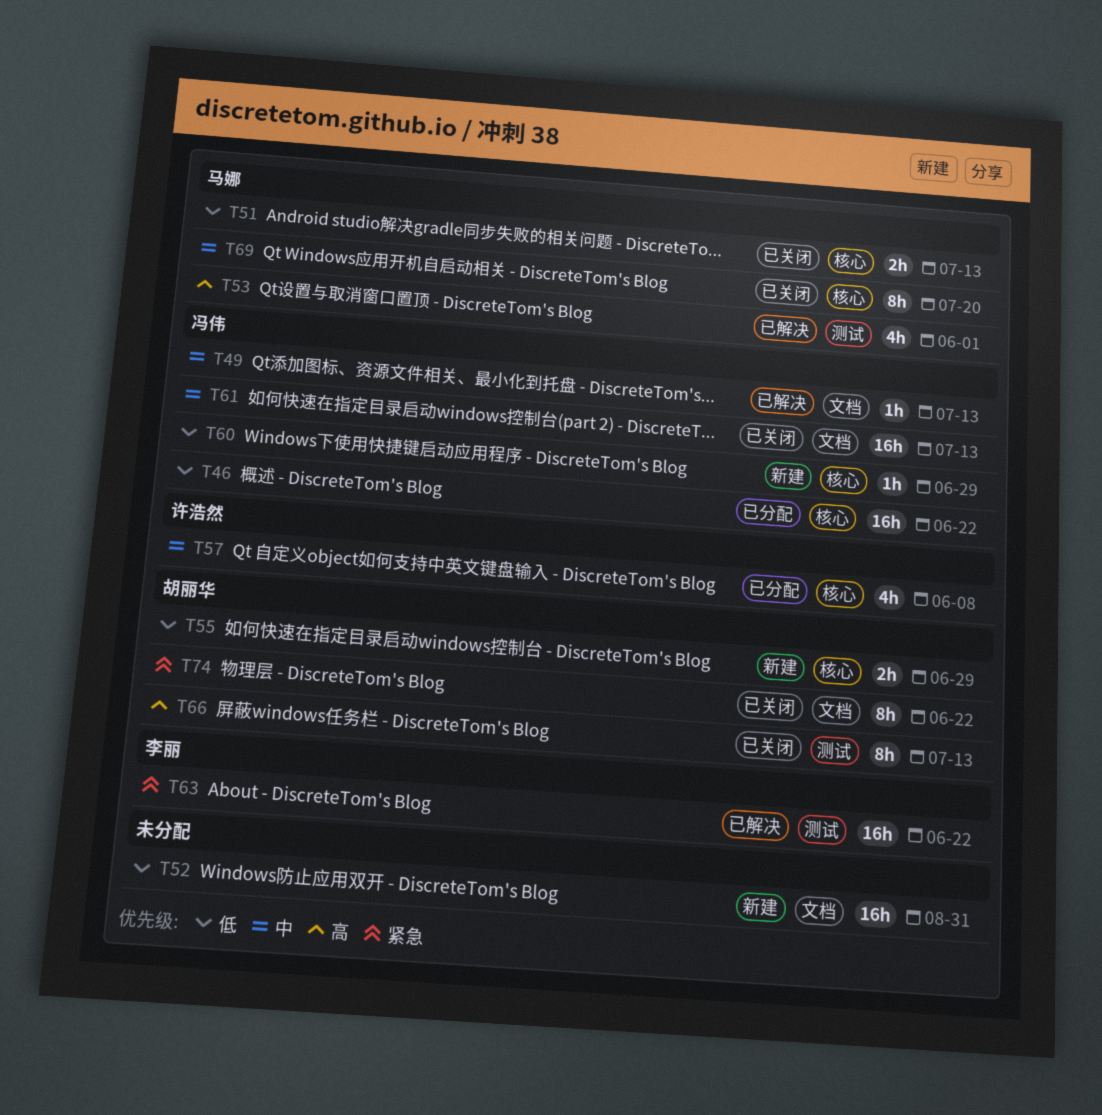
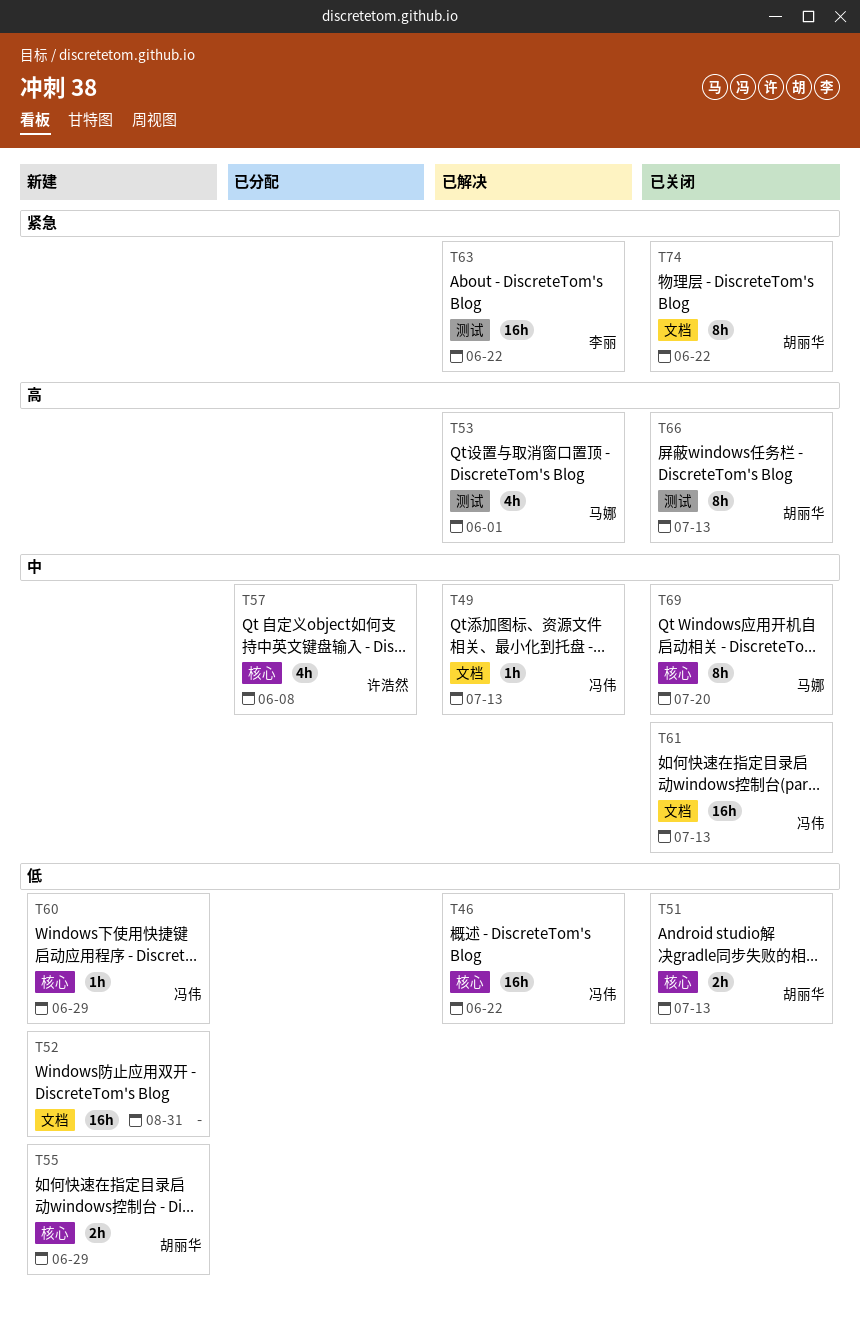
T46, status: 已分配 -> 已解决
T51, owner: 马娜 -> 胡丽华

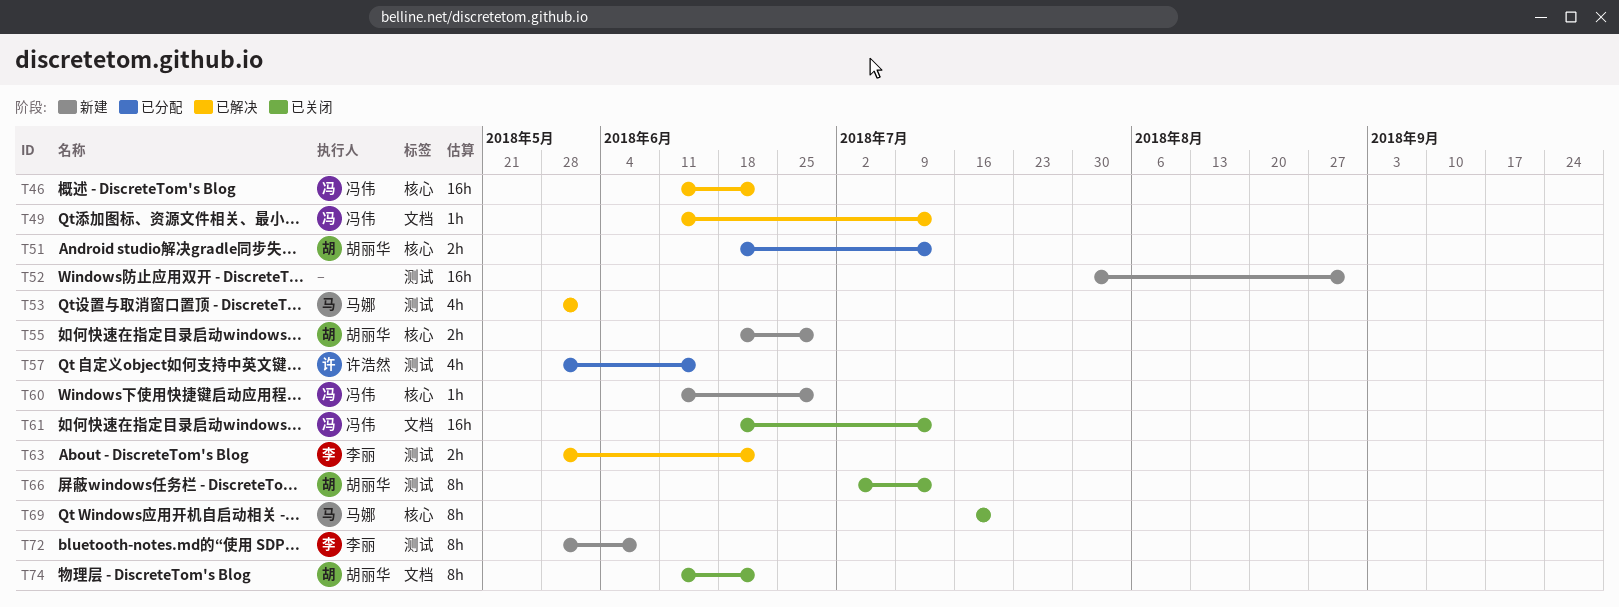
T51, status: 已关闭 -> 已分配
T52, label: 文档 -> 测试
T57, label: 核心 -> 测试
T57, due: Jun 8 -> Jun 15
T63, estimate: 16h -> 2h
T72: none -> present

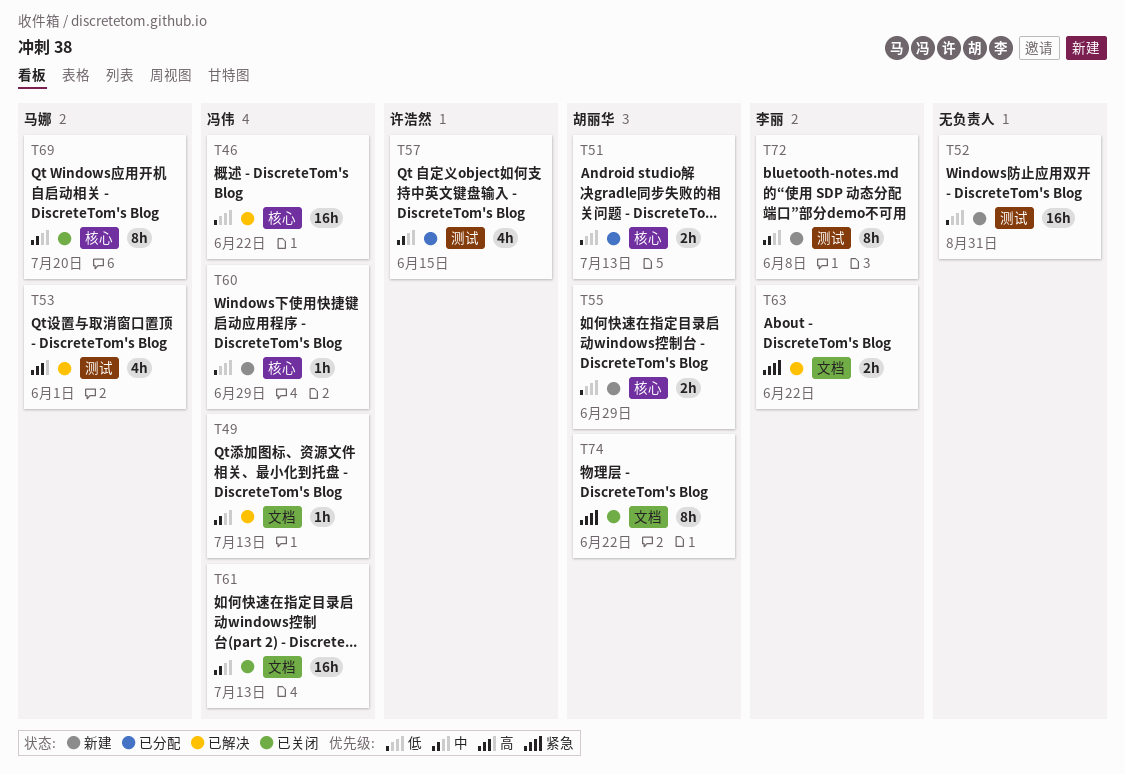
T63, label: 测试 -> 文档
T66: present -> none

